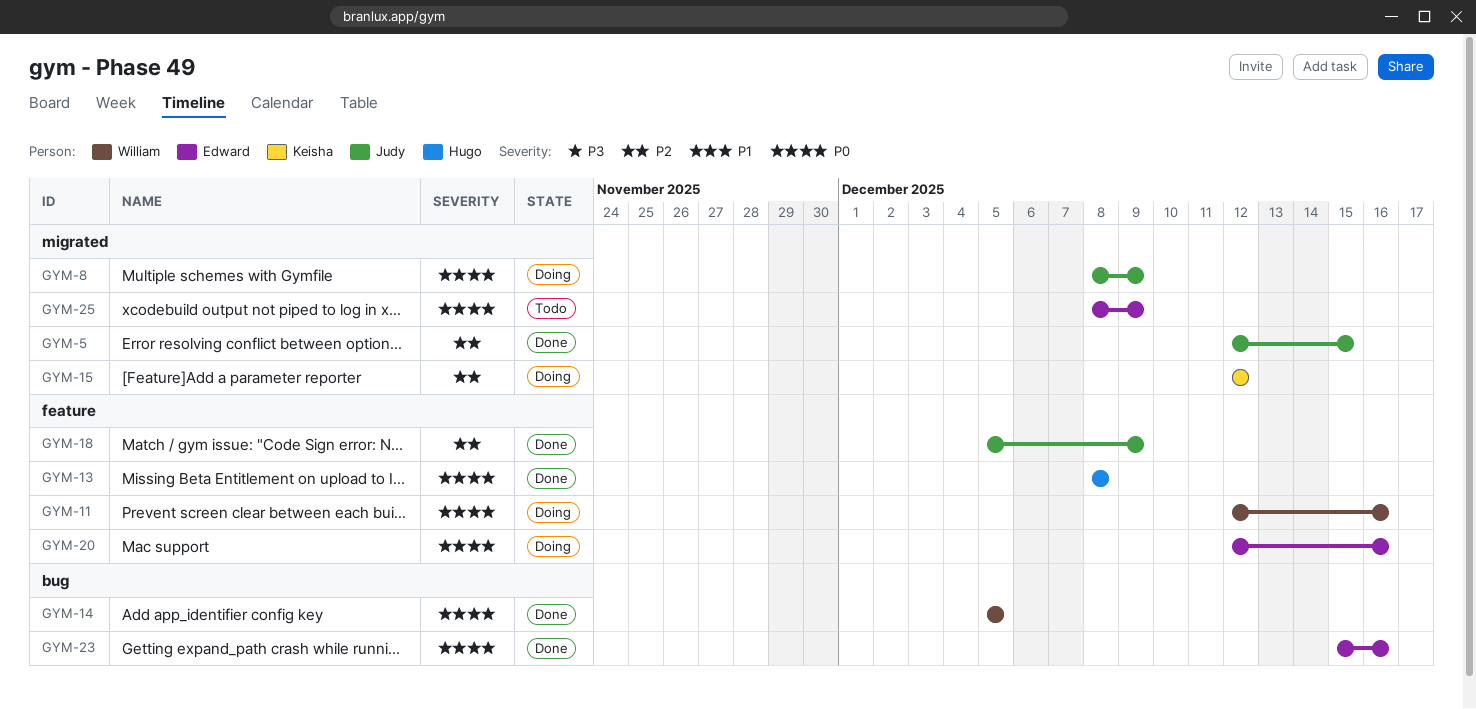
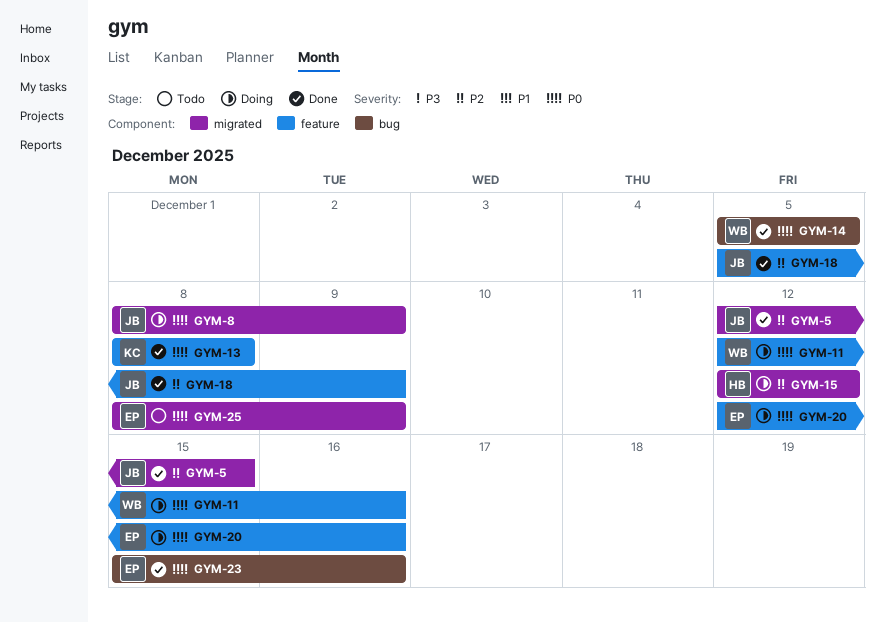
GYM-13, owner: Hugo -> Keisha
GYM-15, owner: Keisha -> Hugo

